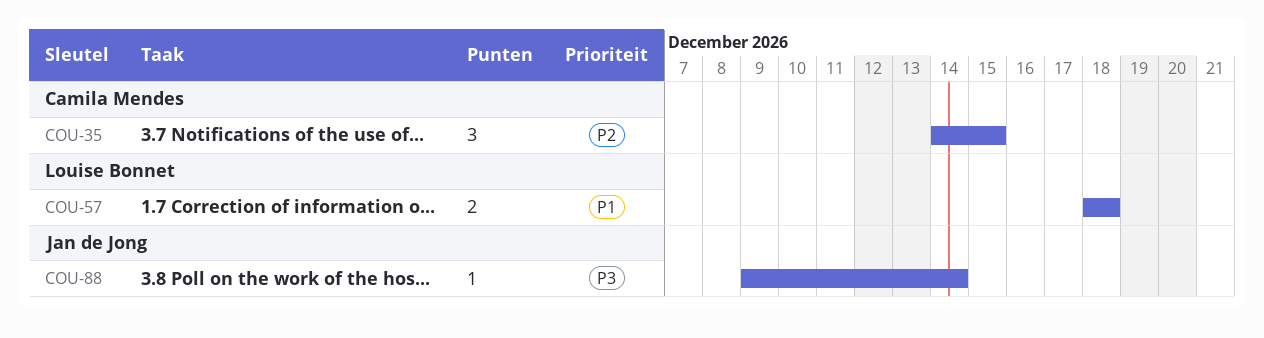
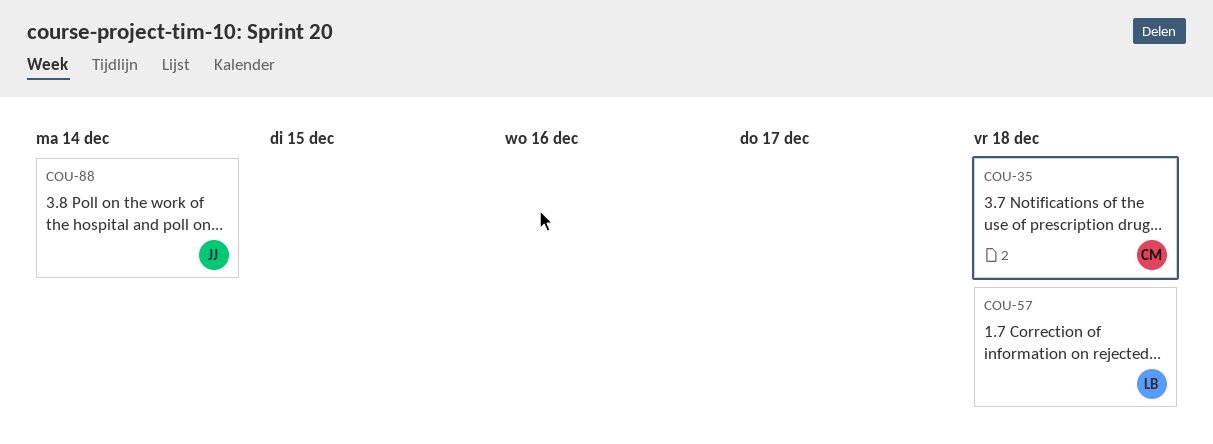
COU-35, due: Dec 15 -> Dec 18

